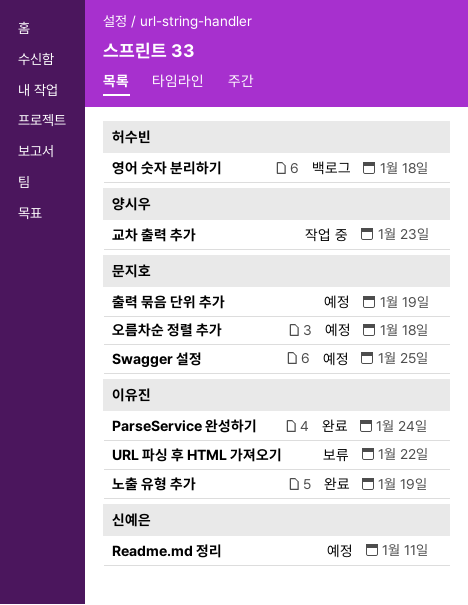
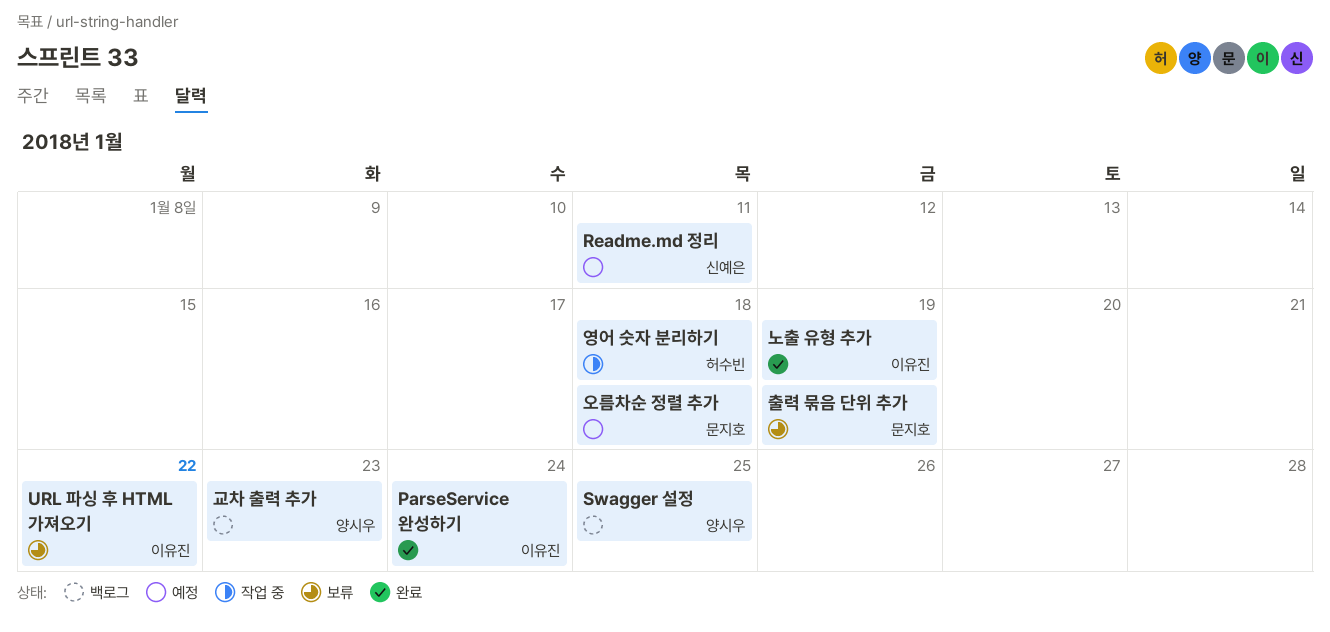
Swagger 설정, status: 예정 -> 백로그
Swagger 설정, owner: 문지호 -> 양시우
교차 출력 추가, status: 작업 중 -> 백로그
영어 숫자 분리하기, status: 백로그 -> 작업 중
출력 묶음 단위 추가, status: 예정 -> 보류

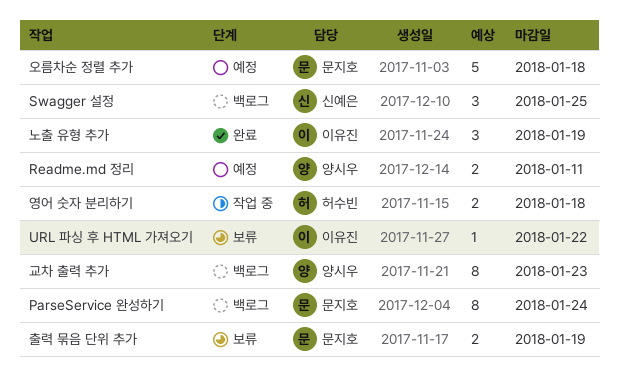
ParseService 완성하기, status: 완료 -> 백로그
ParseService 완성하기, owner: 이유진 -> 문지호
Readme.md 정리, owner: 신예은 -> 양시우
Swagger 설정, owner: 양시우 -> 신예은

